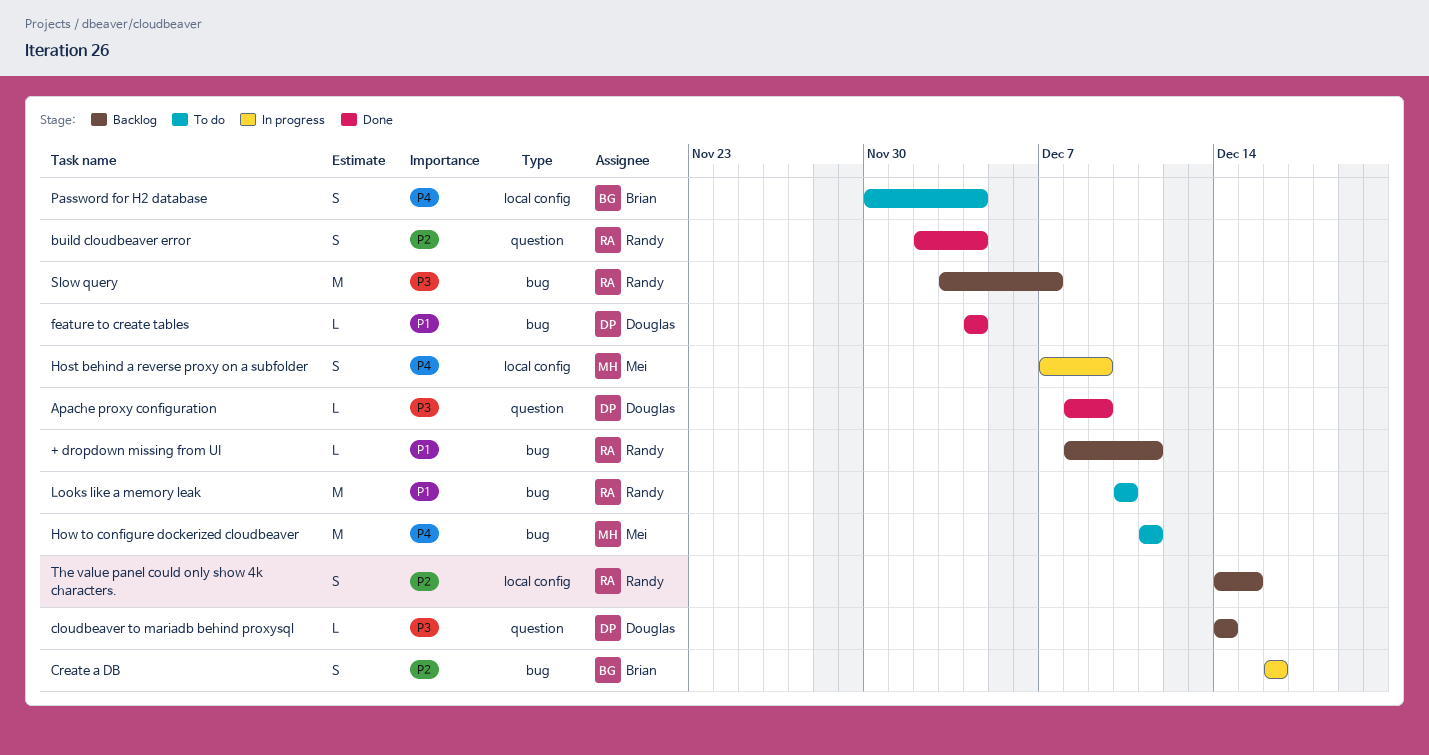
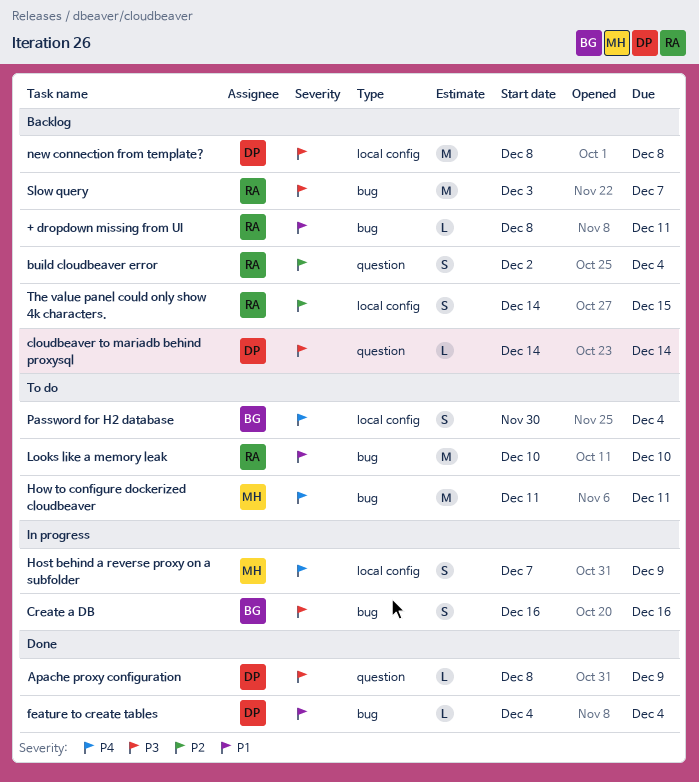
build cloudbeaver error, status: Done -> Backlog
Create a DB, priority: P2 -> P3
new connection from template?: none -> present

